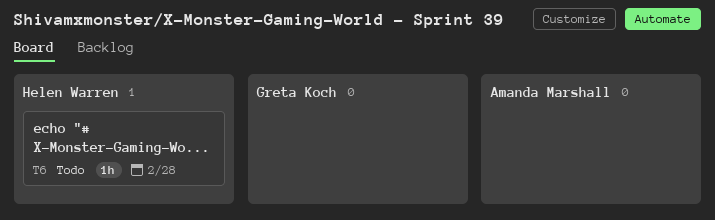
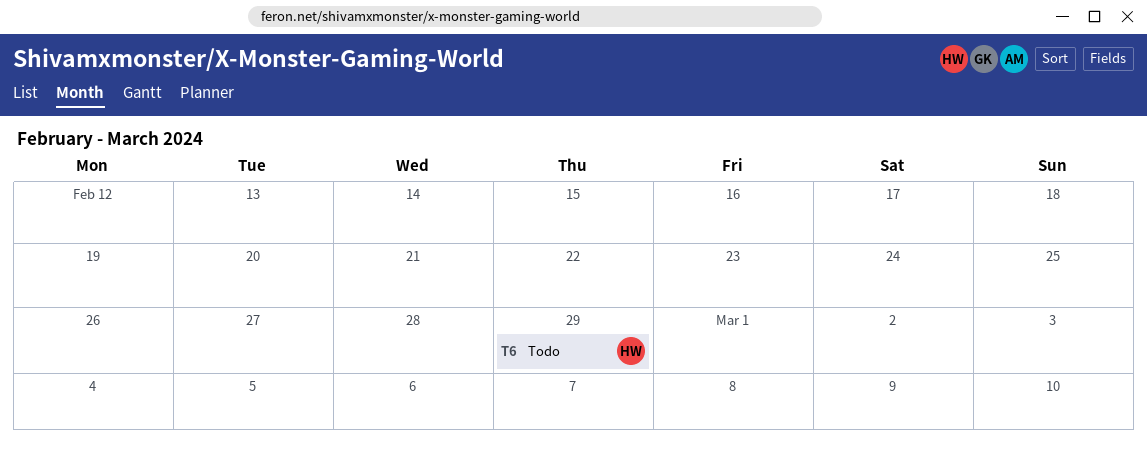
T6, due: Feb 28 -> Feb 29

